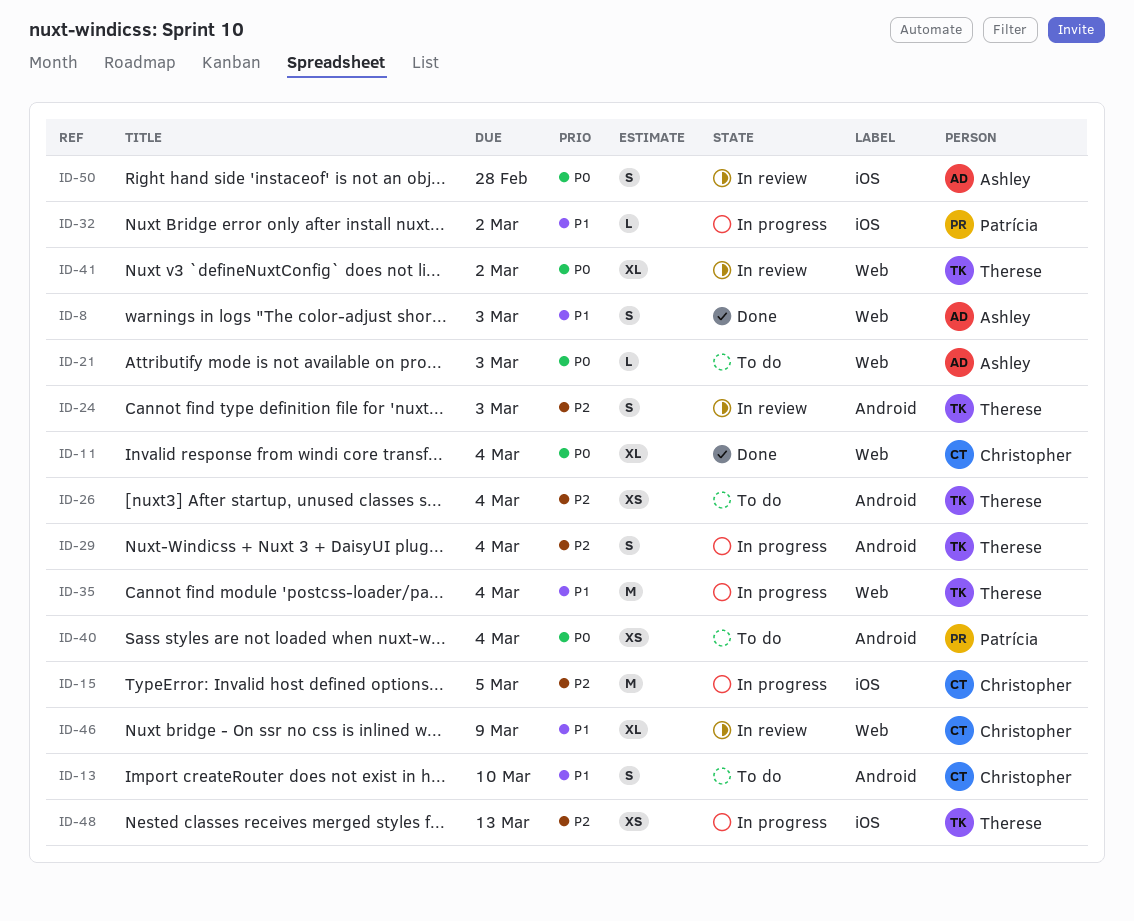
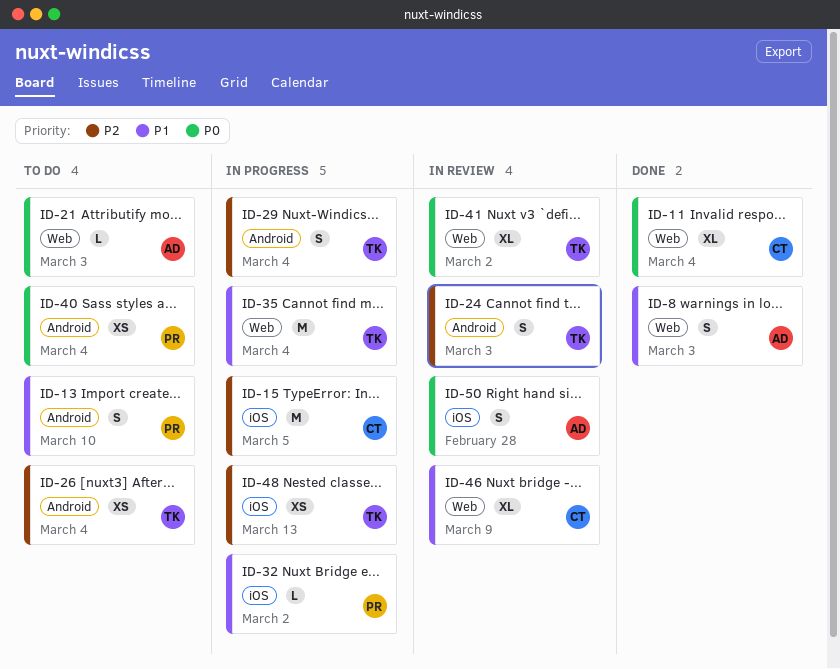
ID-13, owner: Christopher -> Patrícia

